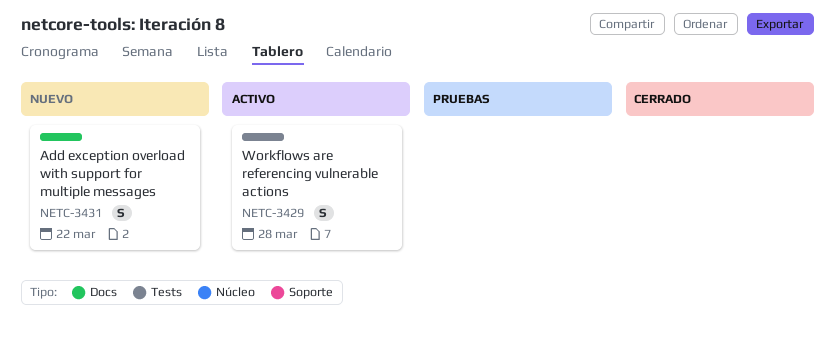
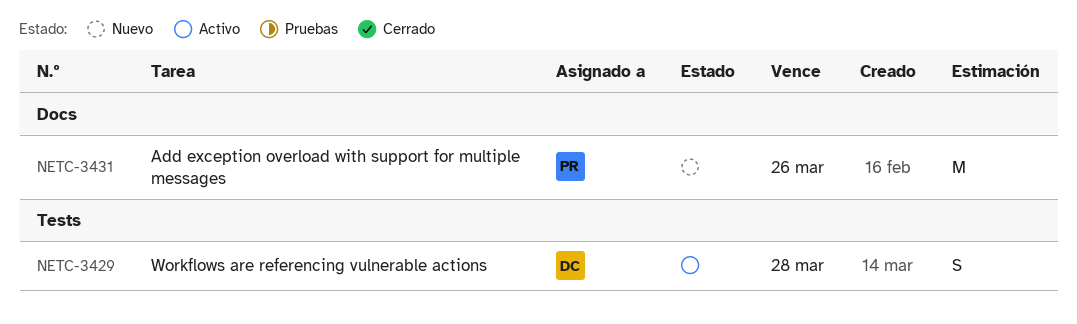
NETC-3431, estimate: S -> M
NETC-3431, due: Mar 22 -> Mar 26

